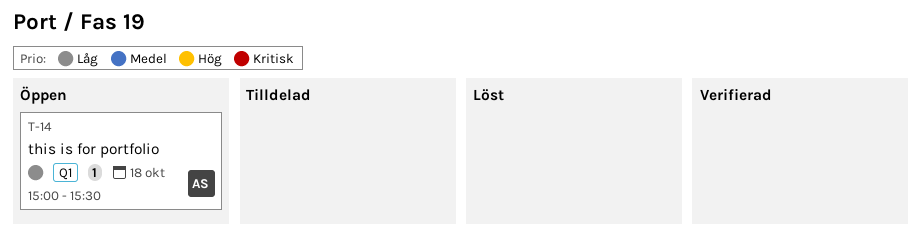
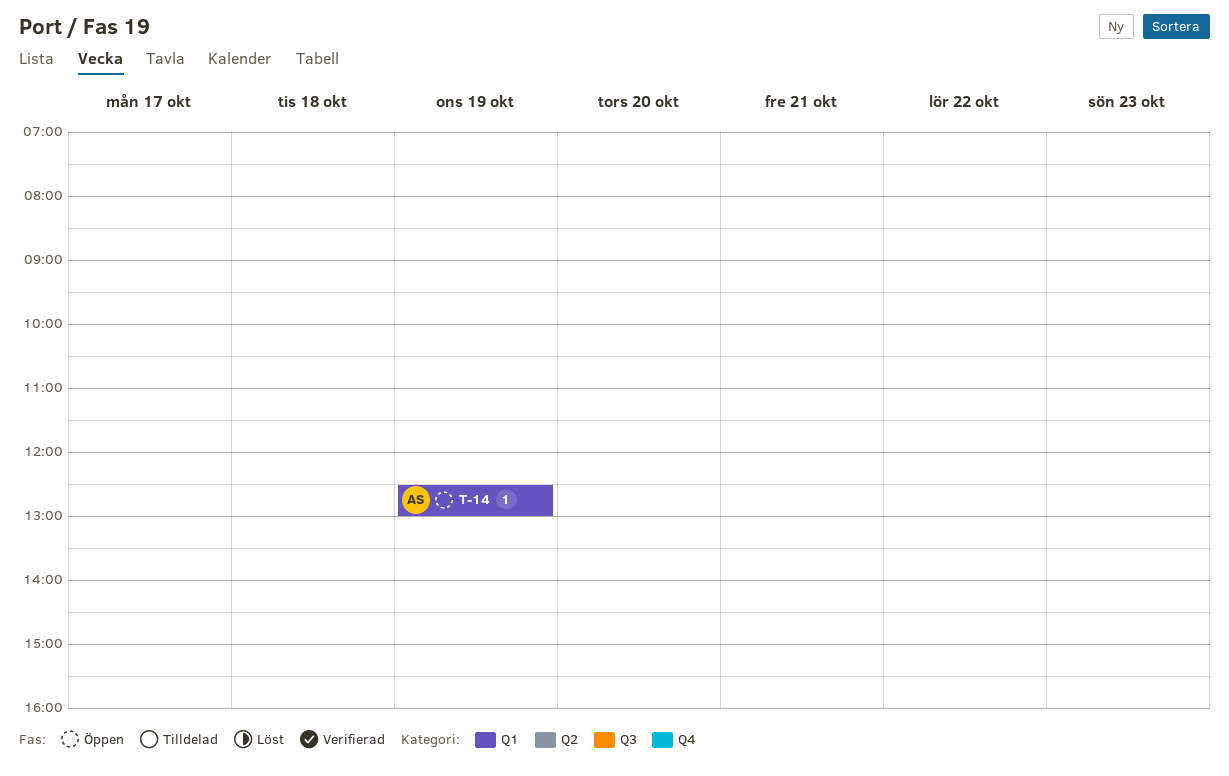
T-14, day: Oct 18 -> Oct 19
T-14, begins: 15:00 -> 12:30
T-14, ends: 15:30 -> 13:00

